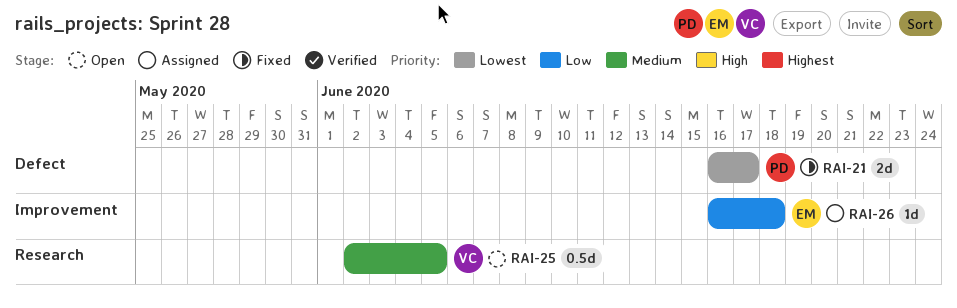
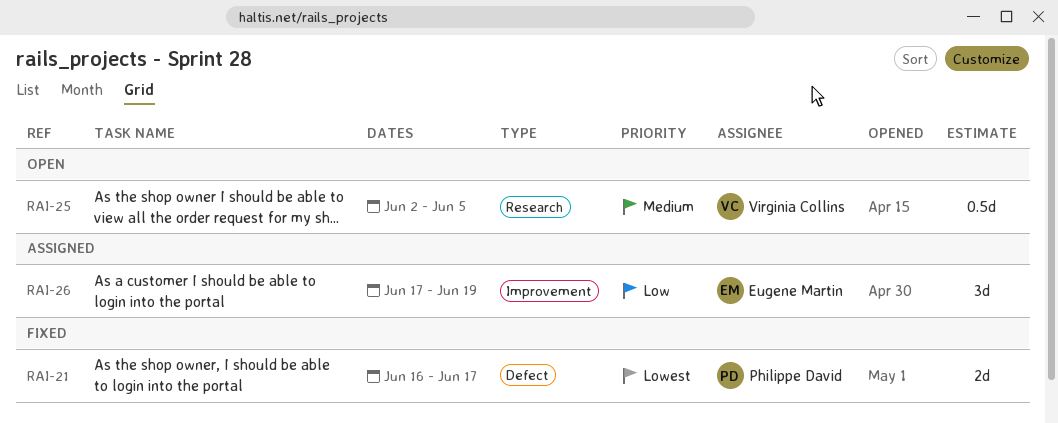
RAI-26, estimate: 1d -> 3d
RAI-26, start: Jun 16 -> Jun 17
RAI-26, due: Jun 18 -> Jun 19

